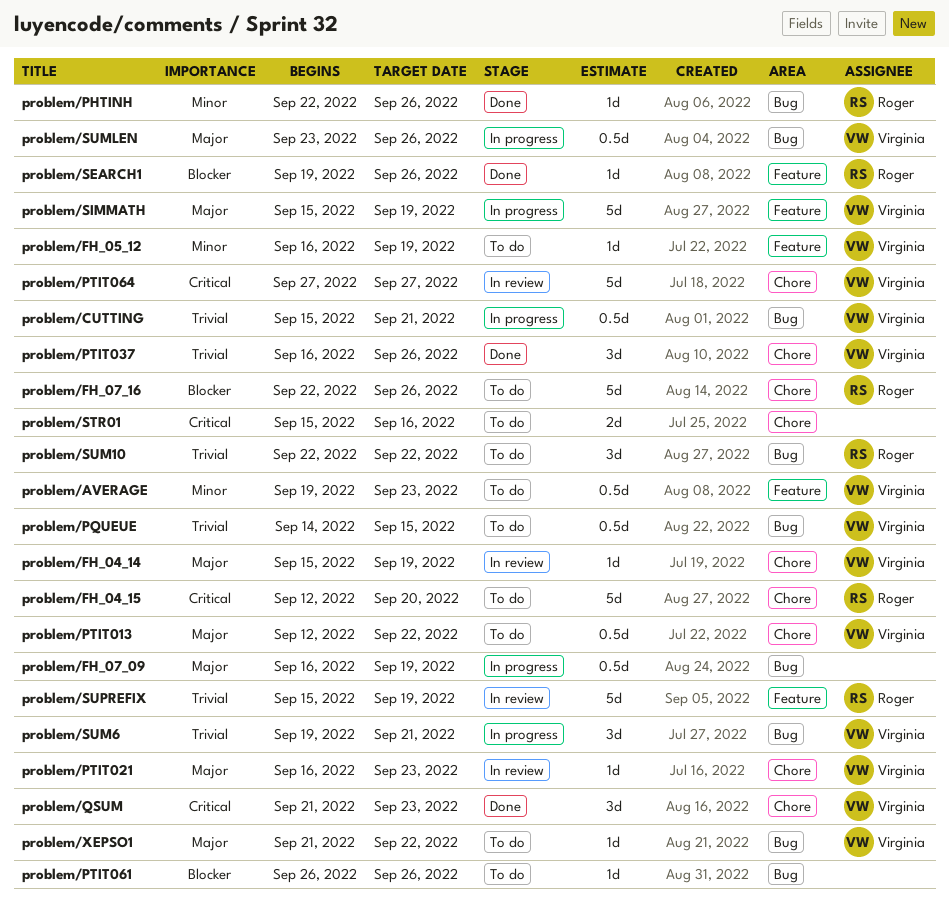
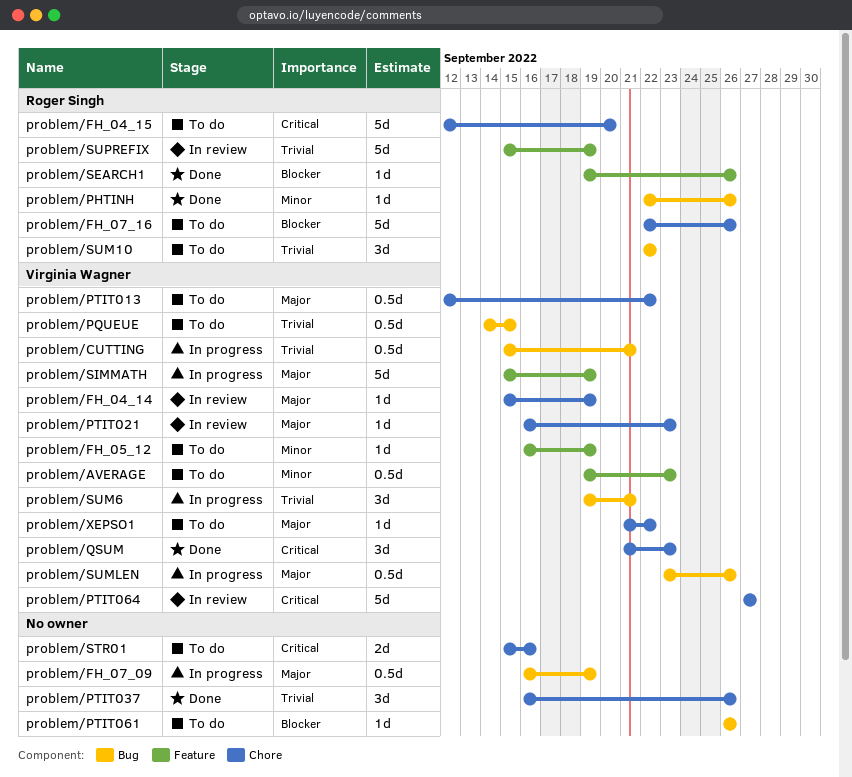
problem/PTIT037, owner: Virginia Wagner -> none
problem/XEPSO1, label: Bug -> Chore

